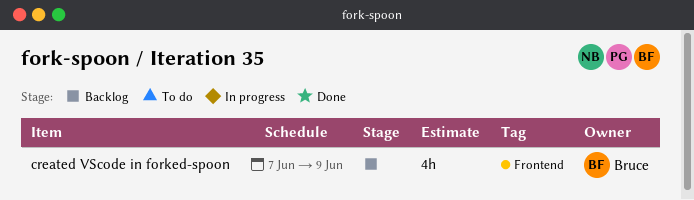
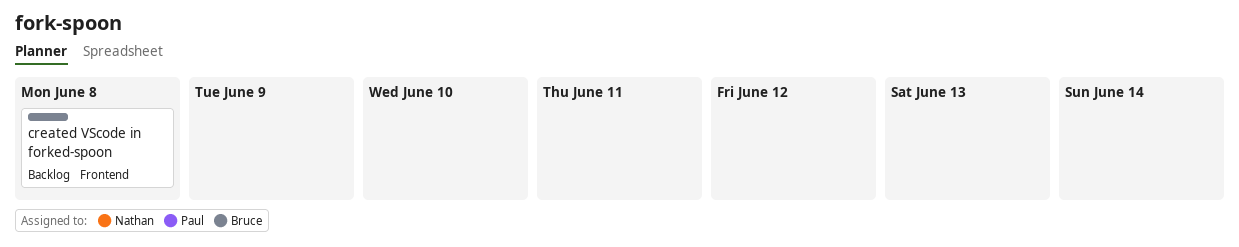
created VScode in forked-spoon, due: Jun 9 -> Jun 8

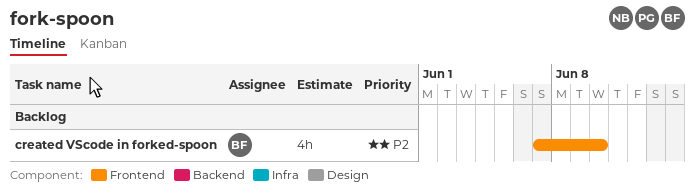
created VScode in forked-spoon, due: Jun 8 -> Jun 10

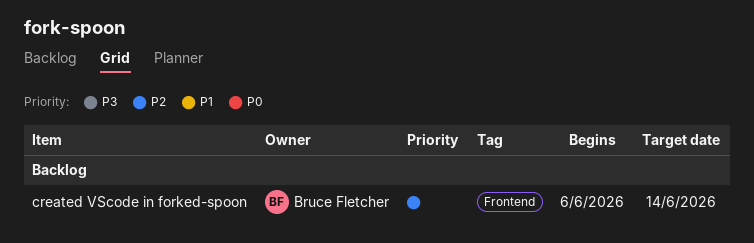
created VScode in forked-spoon, start: Jun 7 -> Jun 6
created VScode in forked-spoon, due: Jun 10 -> Jun 14

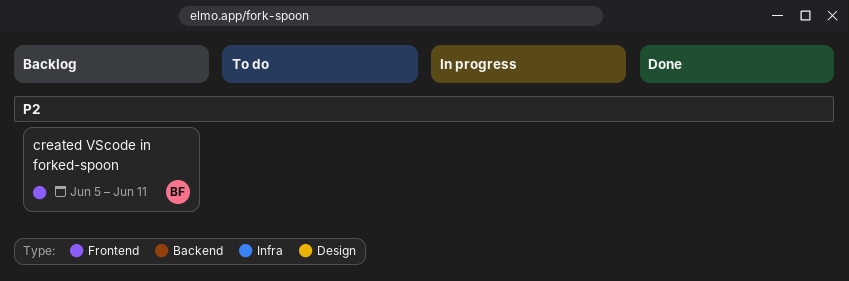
created VScode in forked-spoon, start: Jun 6 -> Jun 5
created VScode in forked-spoon, due: Jun 14 -> Jun 11

